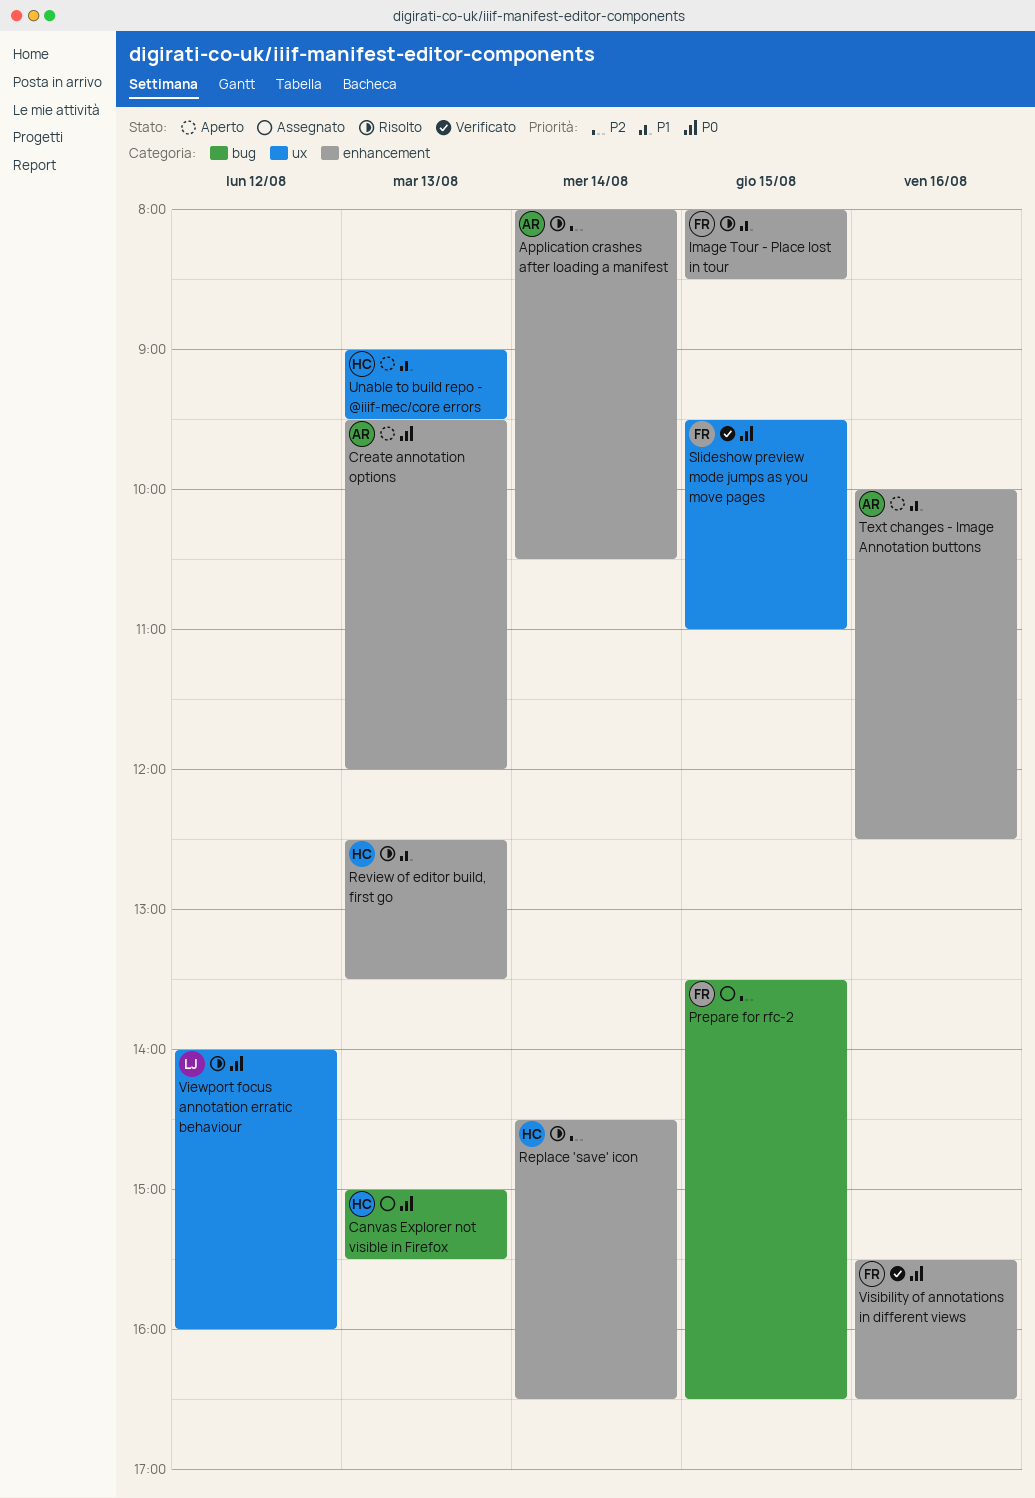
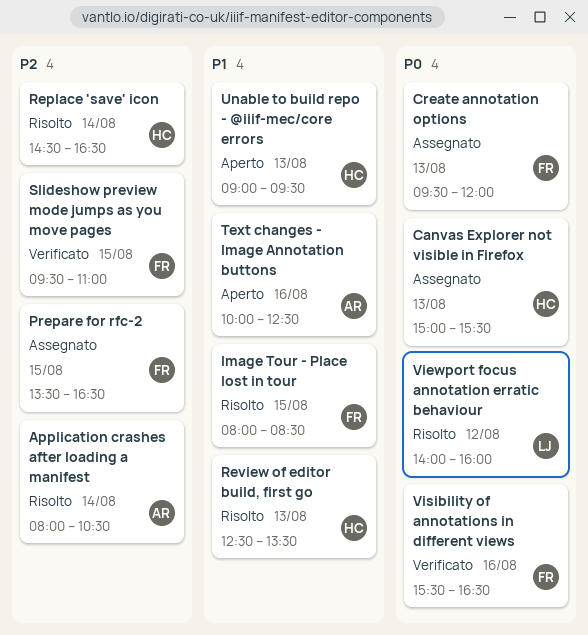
Create annotation options, status: Aperto -> Assegnato
Create annotation options, owner: AR -> FR
Slideshow preview mode jumps as you move pages, priority: P0 -> P2

